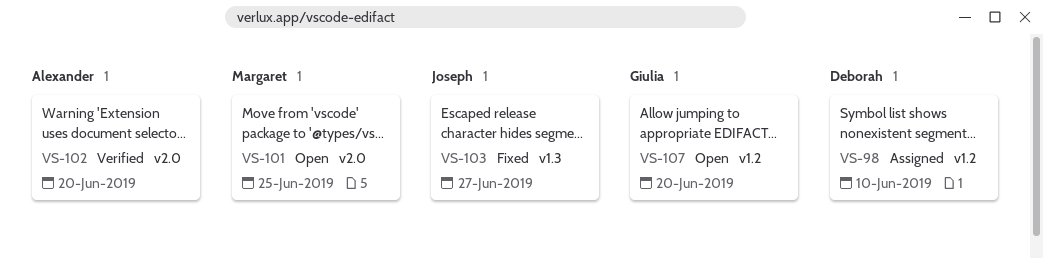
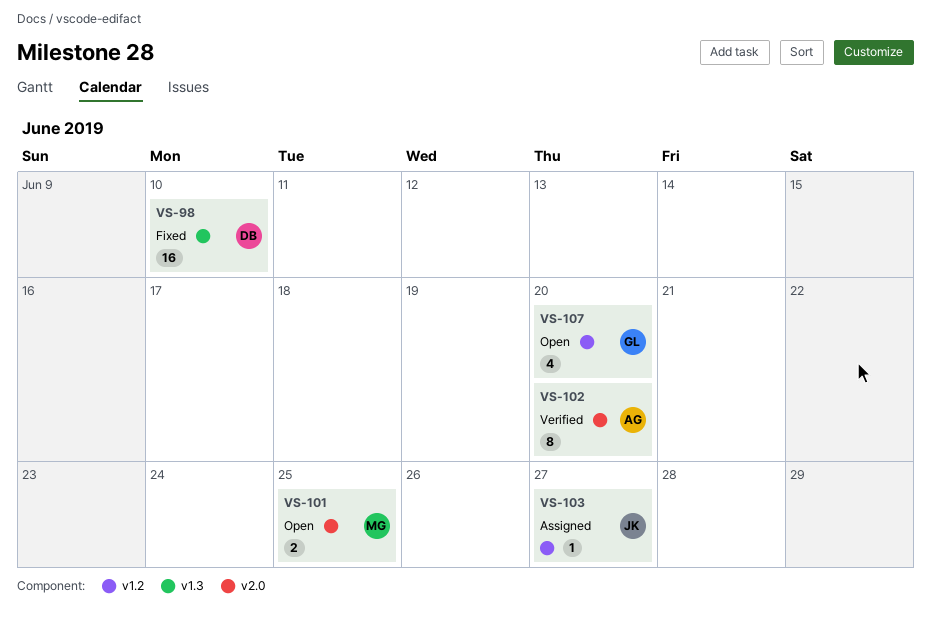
VS-98, status: Assigned -> Fixed
VS-98, label: v1.2 -> v1.3
VS-103, status: Fixed -> Assigned
VS-103, label: v1.3 -> v1.2

